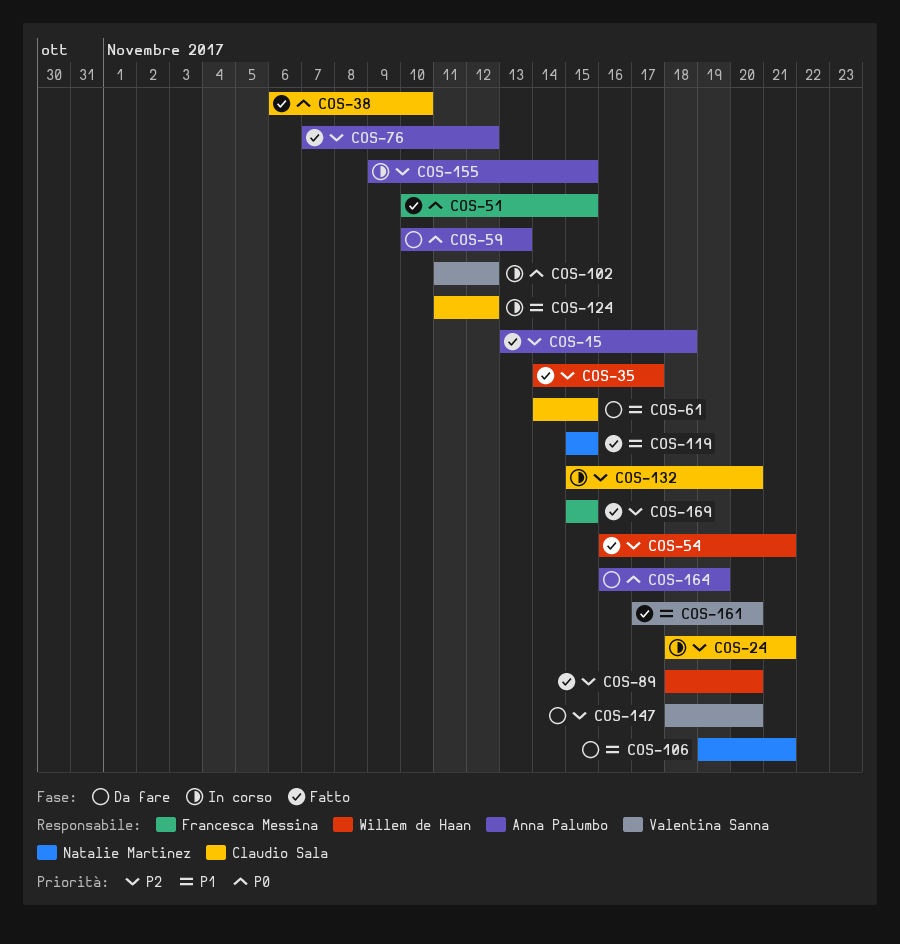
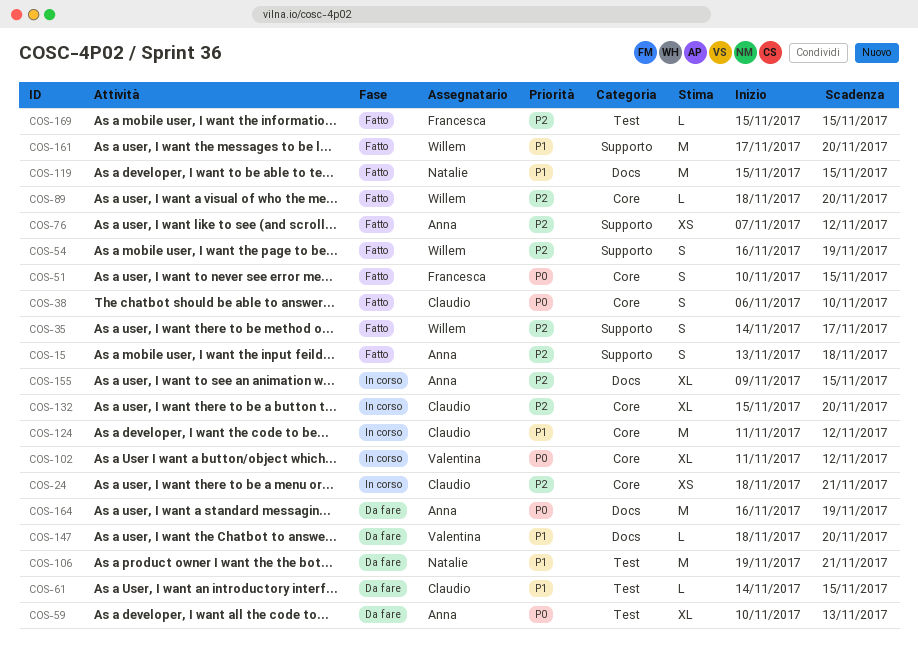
COS-54, due: Nov 21 -> Nov 19
COS-147, priority: P2 -> P1
COS-161, owner: Valentina Sanna -> Willem de Haan

